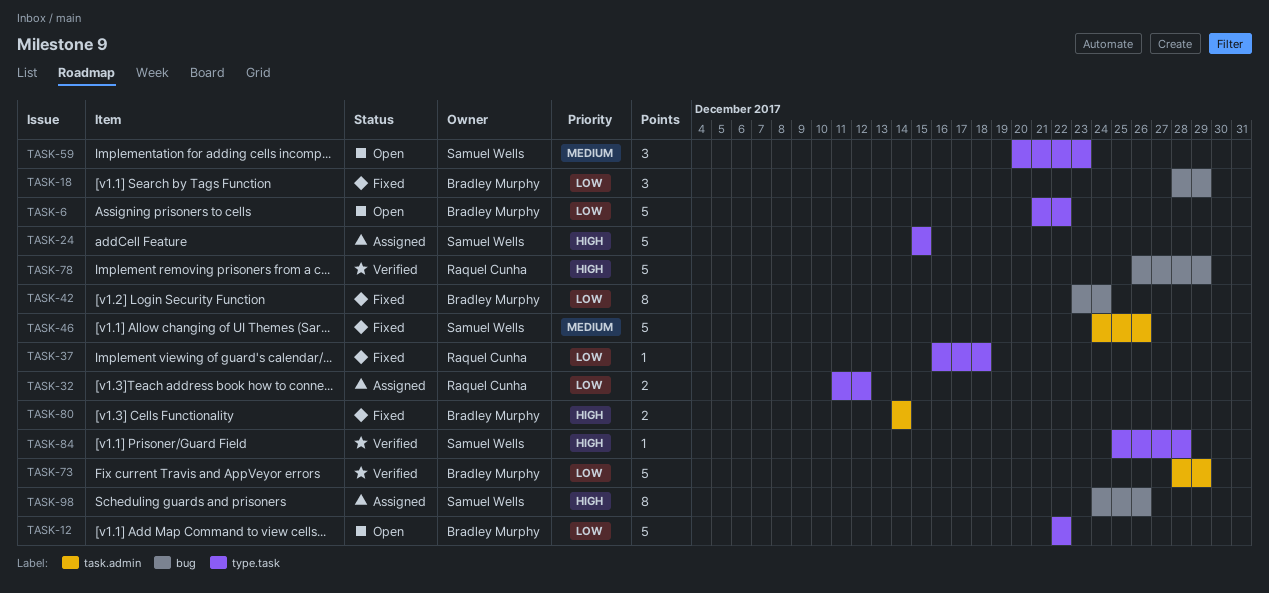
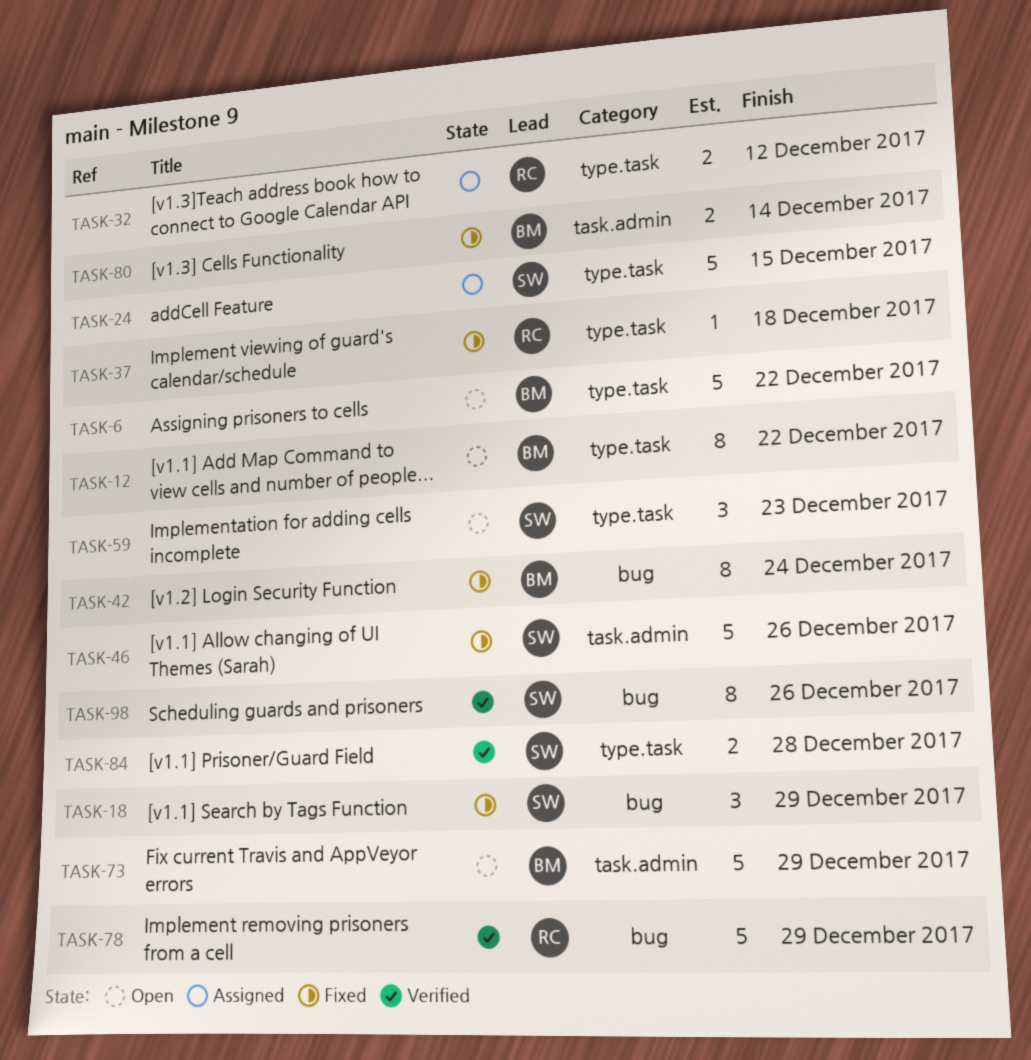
TASK-12, estimate: 5 -> 8
TASK-18, owner: Bradley Murphy -> Samuel Wells
TASK-73, status: Verified -> Open
TASK-84, estimate: 1 -> 2
TASK-98, status: Assigned -> Verified

